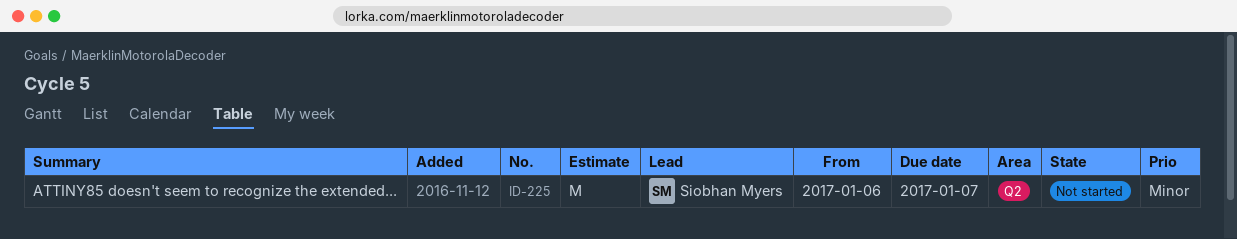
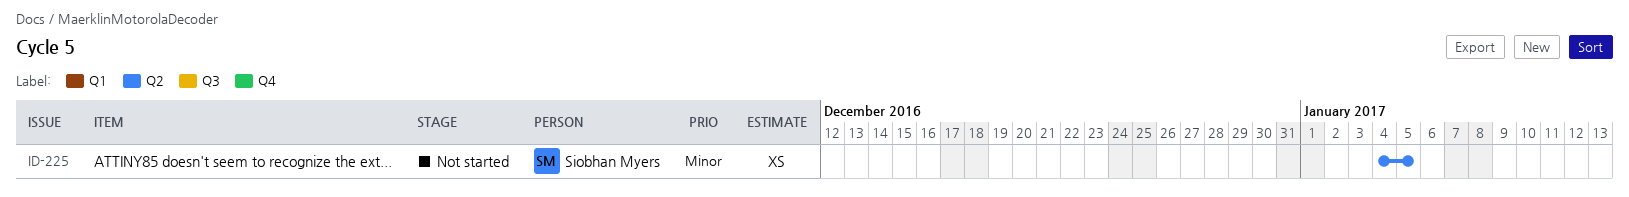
ID-225, estimate: M -> XS
ID-225, start: Jan 6 -> Jan 4
ID-225, due: Jan 7 -> Jan 5

